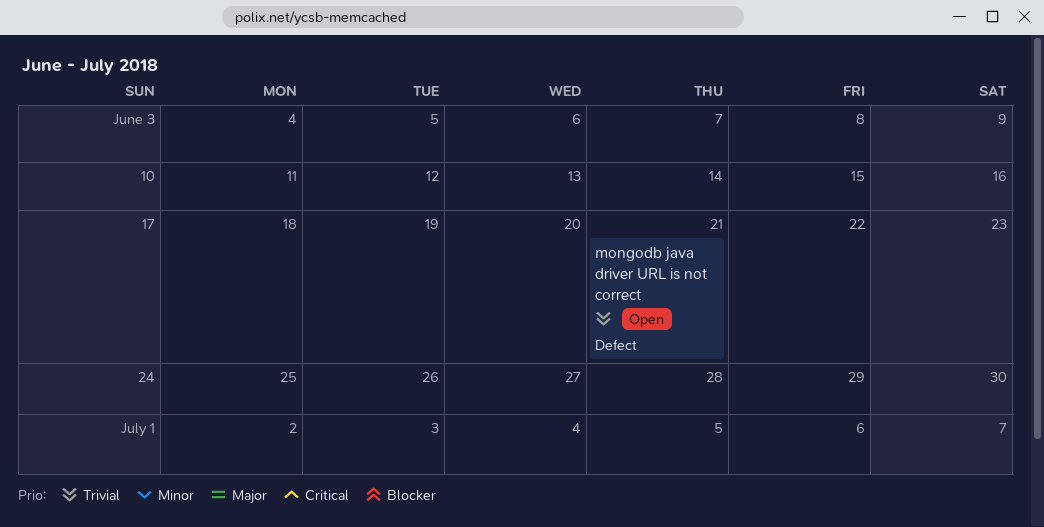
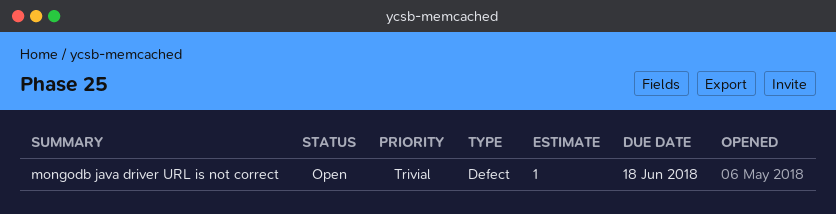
mongodb java driver URL is not correct, due: Jun 21 -> Jun 18

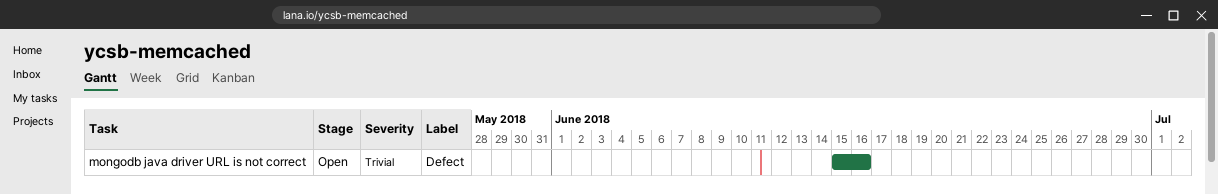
mongodb java driver URL is not correct, due: Jun 18 -> Jun 16

